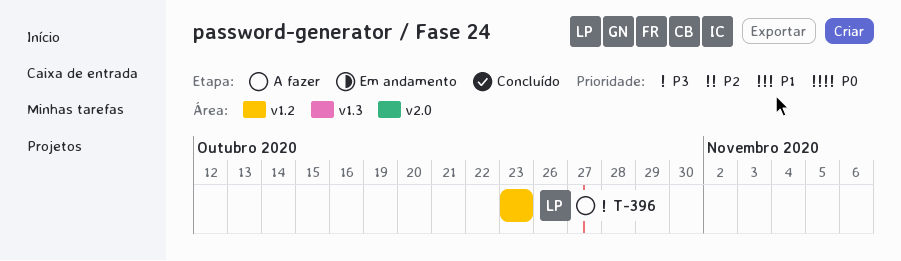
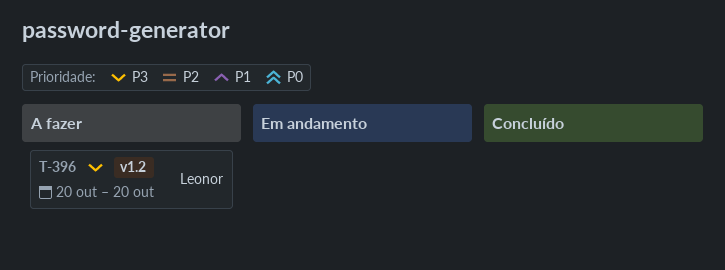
T-396, start: Oct 23 -> Oct 20
T-396, due: Oct 23 -> Oct 20

